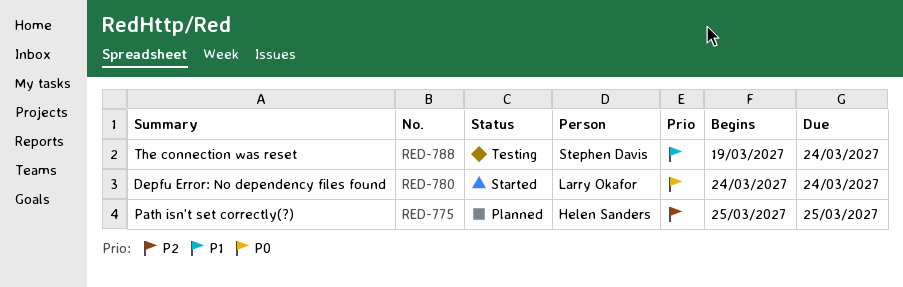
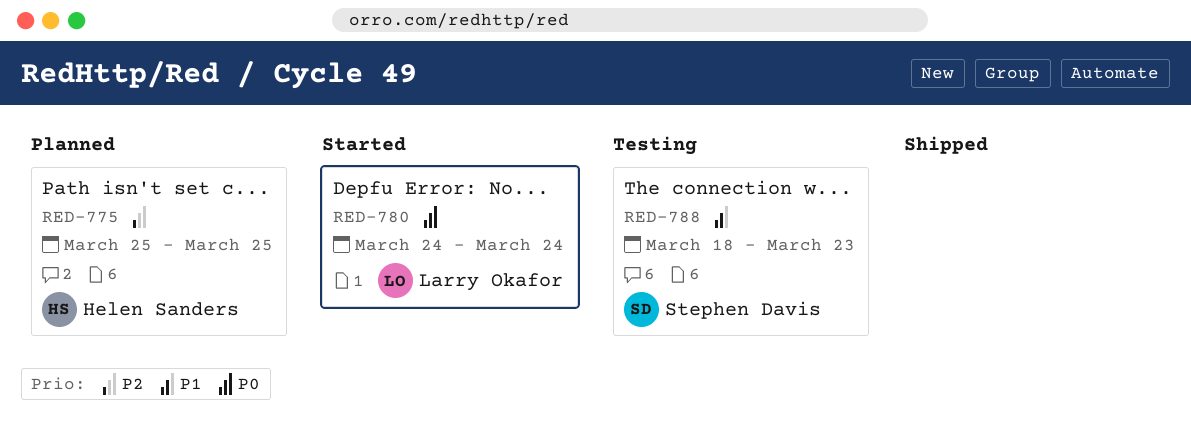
RED-788, start: Mar 19 -> Mar 18
RED-788, due: Mar 24 -> Mar 23

